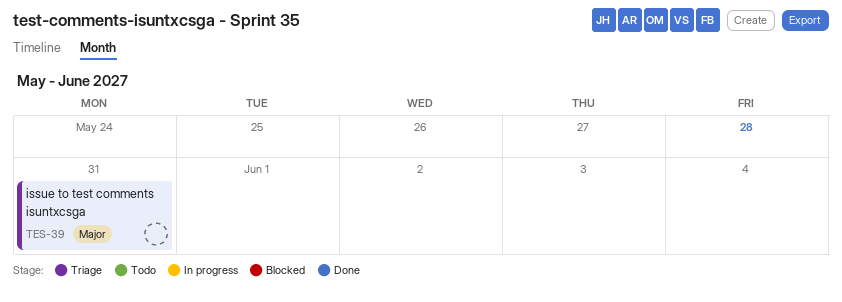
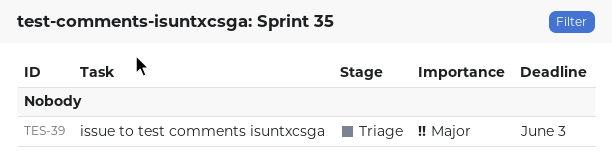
TES-39, due: May 31 -> Jun 3

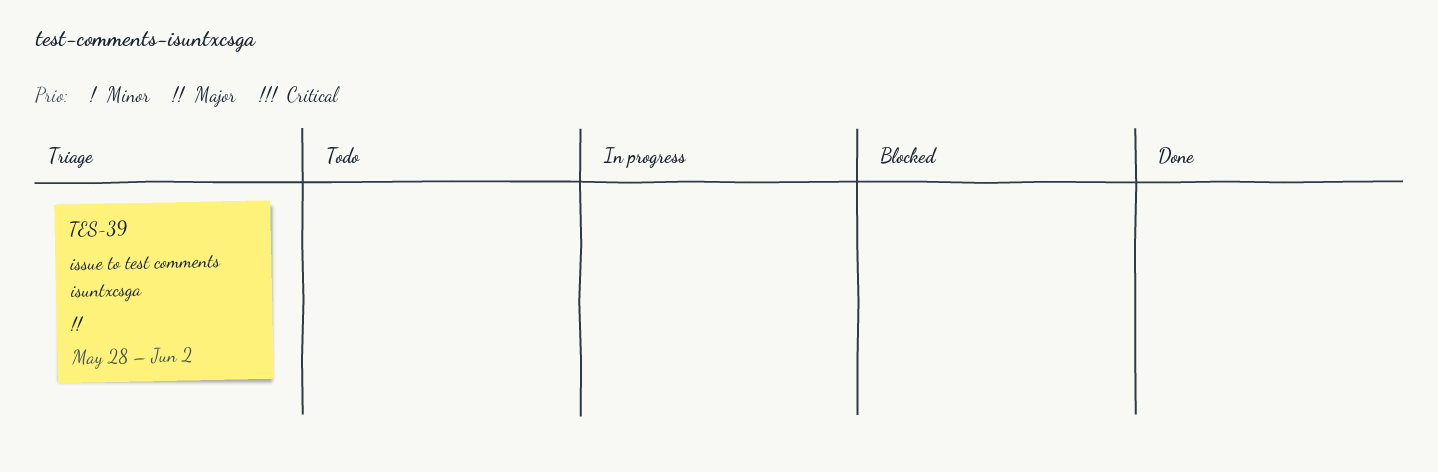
TES-39, due: Jun 3 -> Jun 2

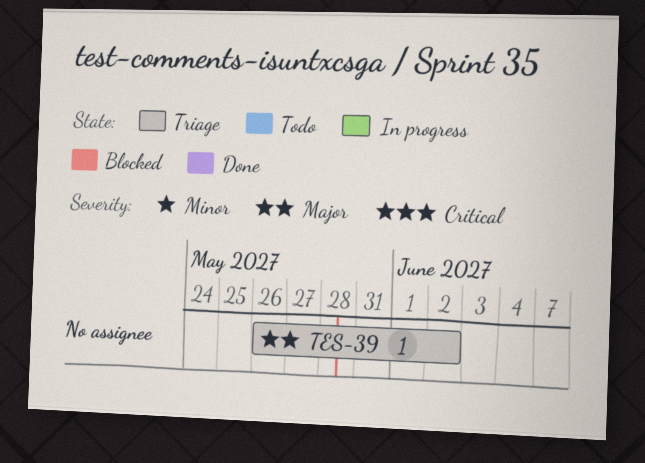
TES-39, start: May 28 -> May 26

